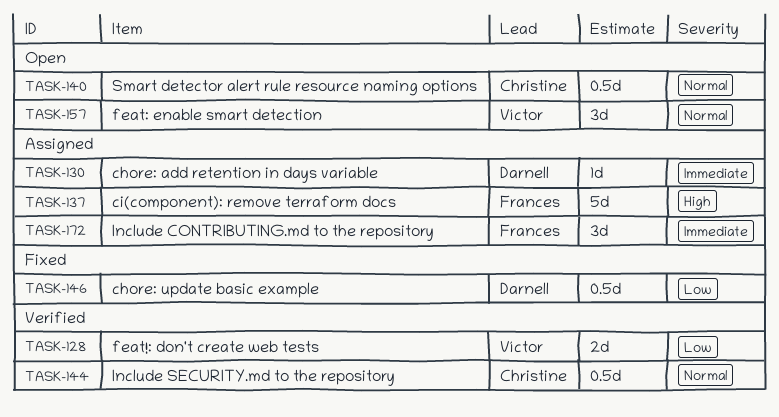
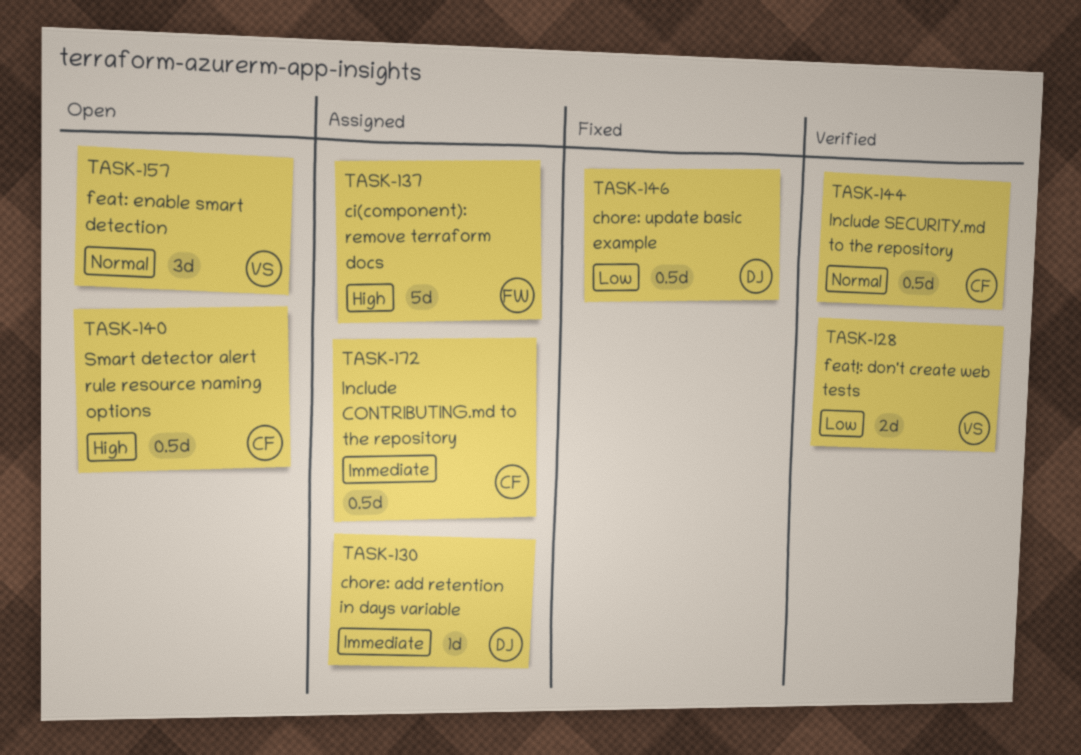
TASK-140, priority: Normal -> High
TASK-172, owner: Frances -> Christine
TASK-172, estimate: 3d -> 0.5d

